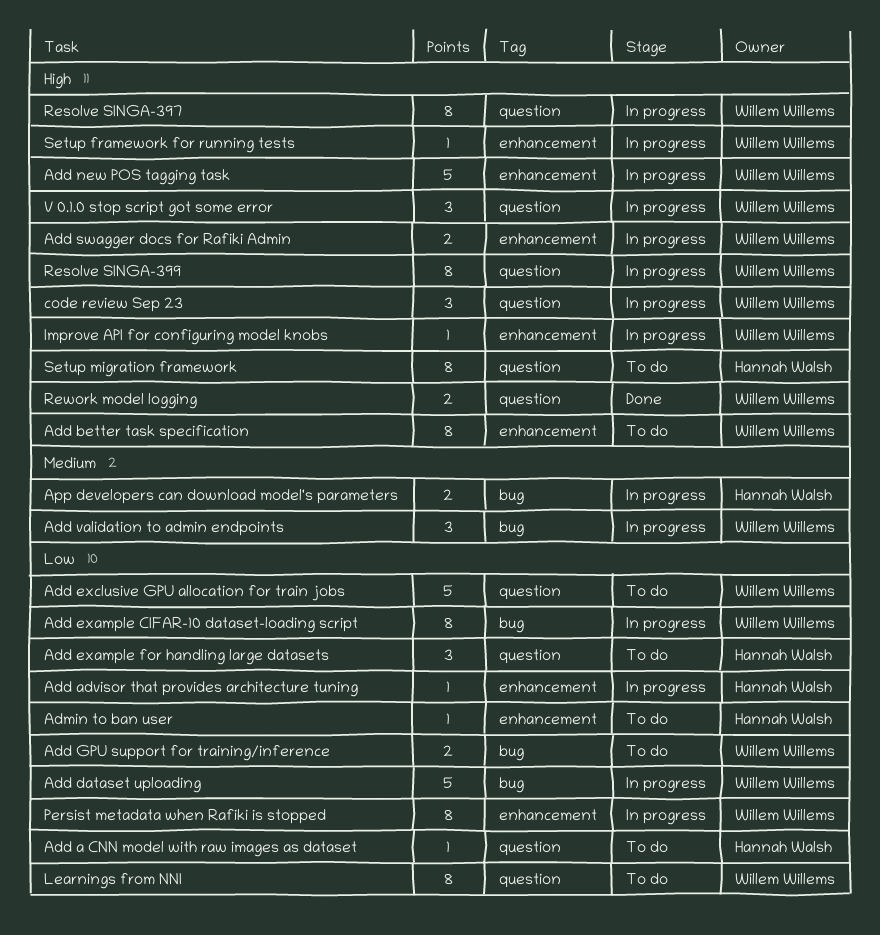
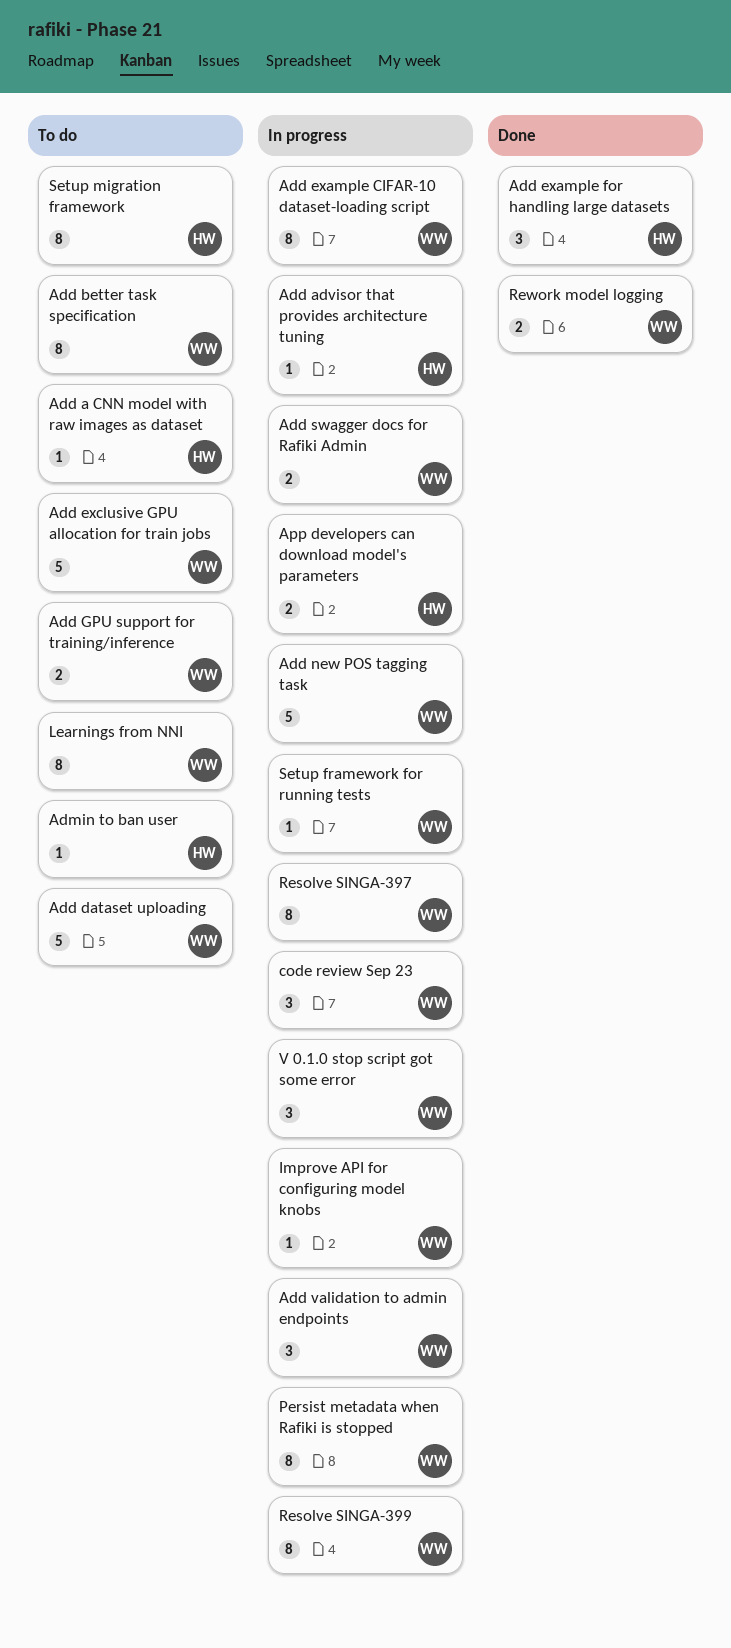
Add dataset uploading, status: In progress -> To do
Add example for handling large datasets, status: To do -> Done

